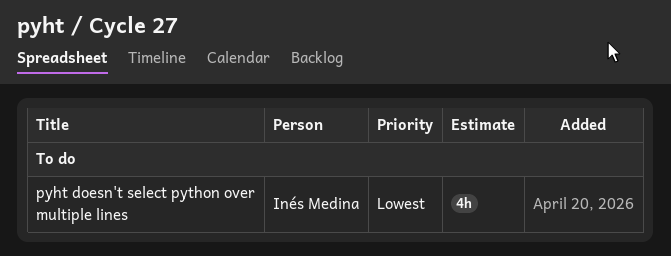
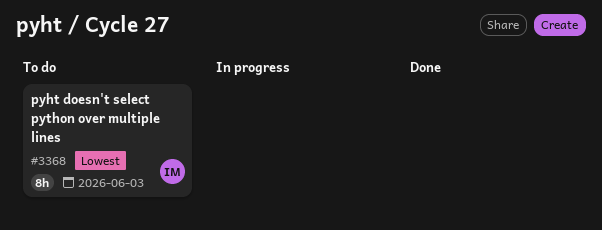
pyht doesn't select python over multiple lines, estimate: 4h -> 8h

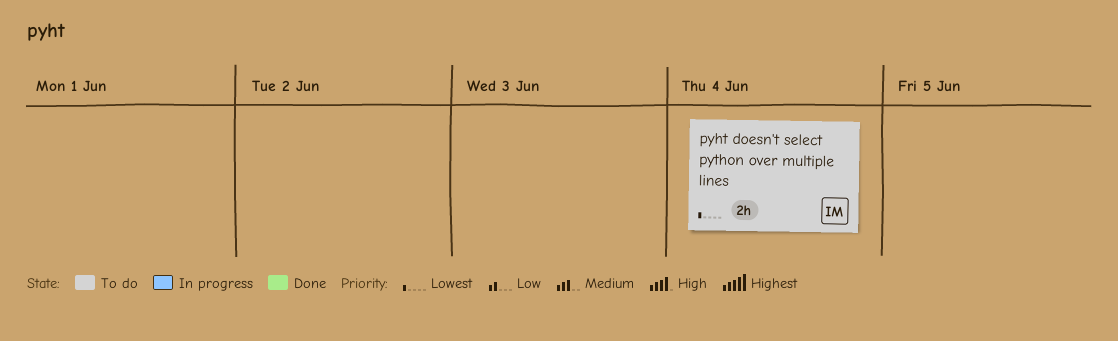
pyht doesn't select python over multiple lines, estimate: 8h -> 2h
pyht doesn't select python over multiple lines, due: Jun 3 -> Jun 4

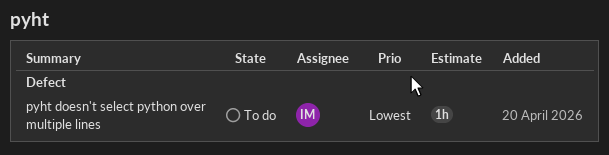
pyht doesn't select python over multiple lines, estimate: 2h -> 1h

